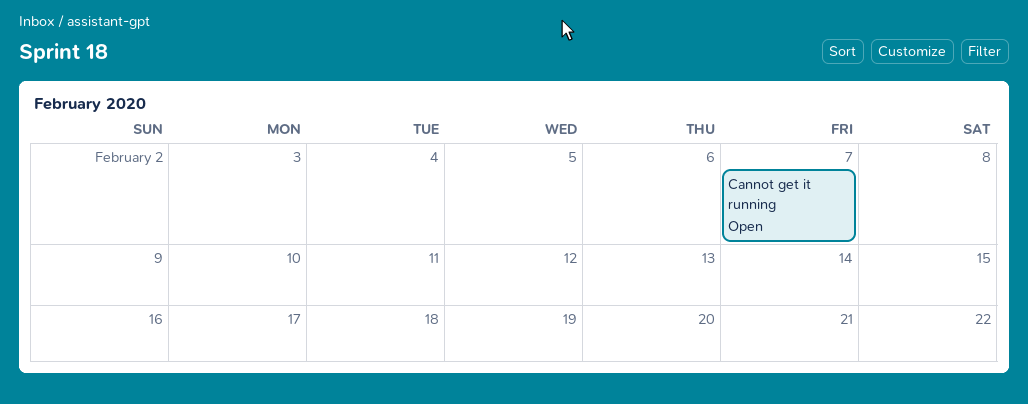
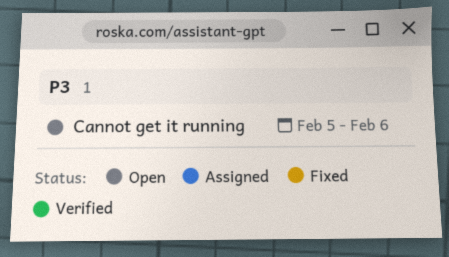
Cannot get it running, due: Feb 7 -> Feb 6

